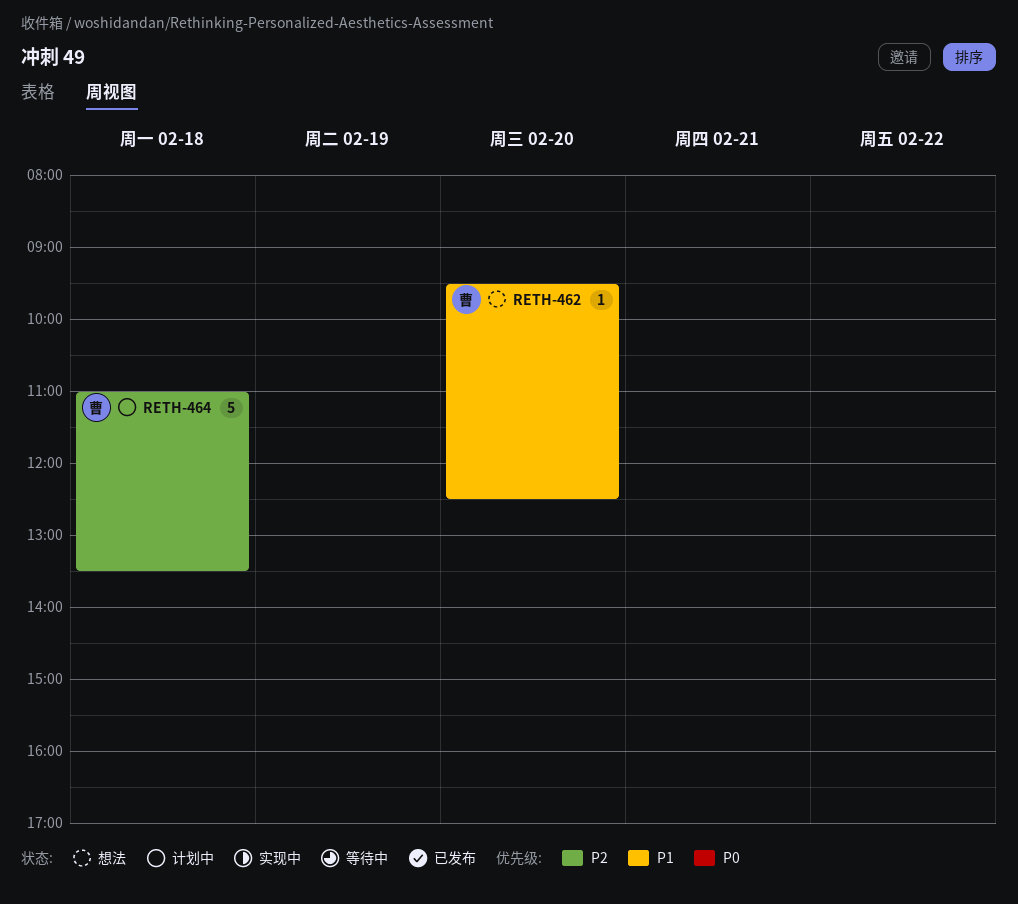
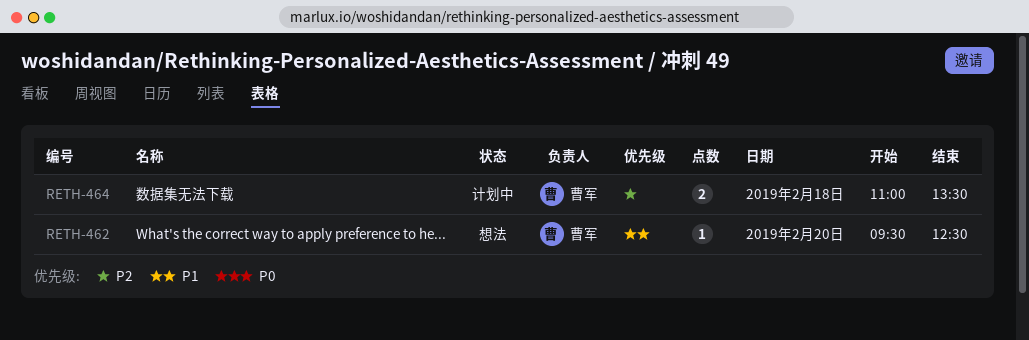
RETH-464, estimate: 5 -> 2

